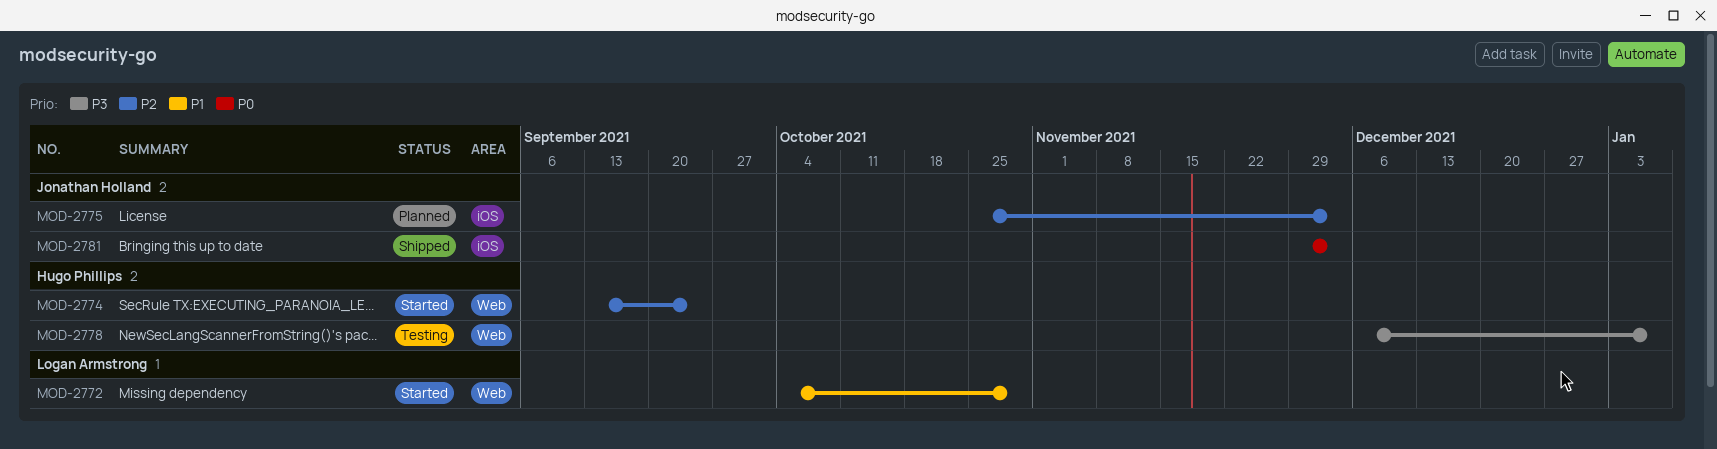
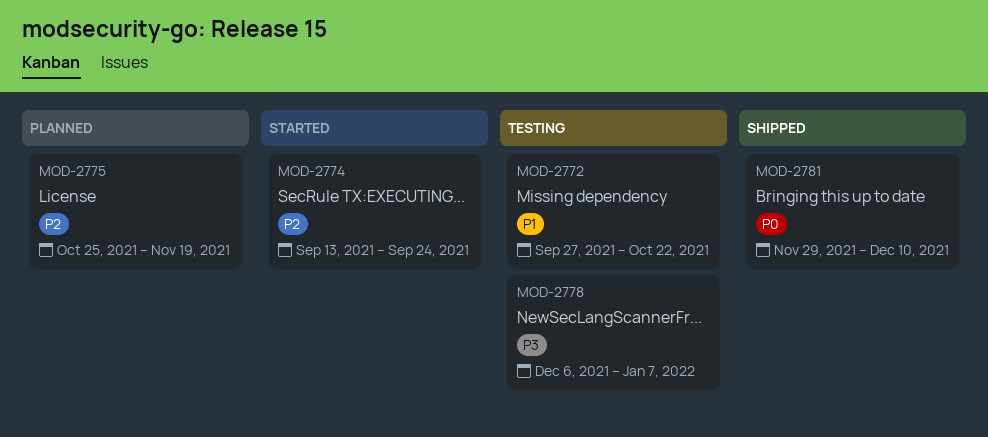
MOD-2772, status: Started -> Testing
MOD-2772, start: Oct 4 -> Sep 27
MOD-2772, due: Oct 29 -> Oct 22
MOD-2775, due: Dec 3 -> Nov 19
MOD-2781, due: Dec 3 -> Dec 10

